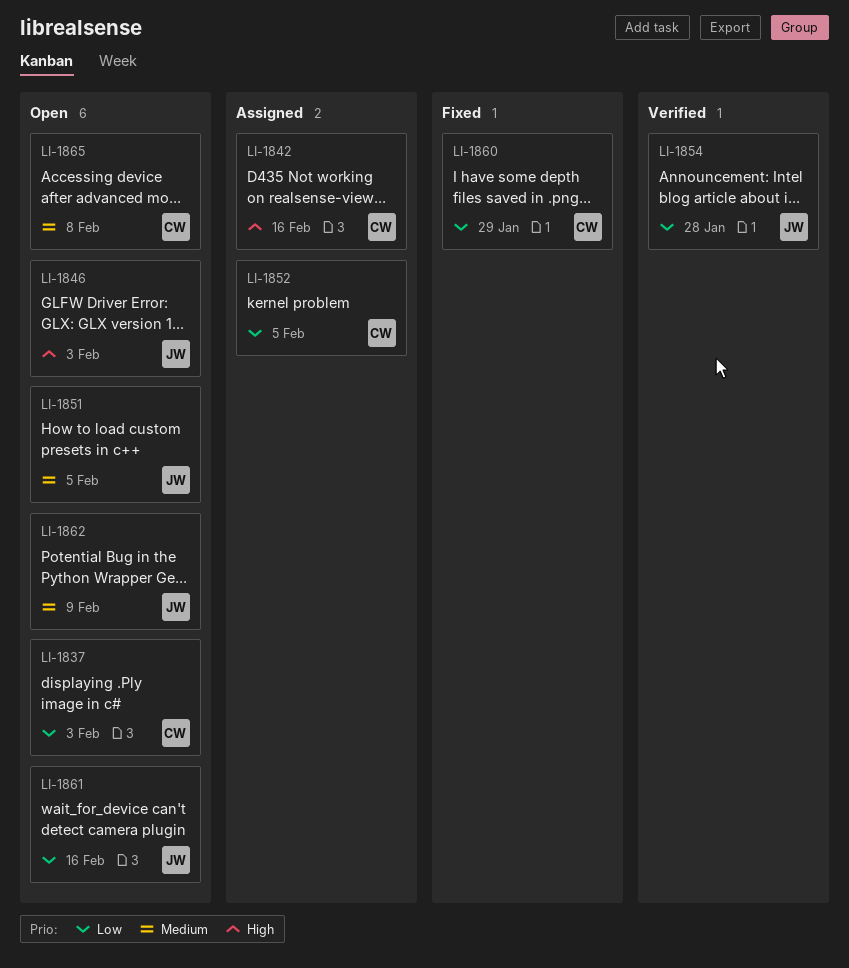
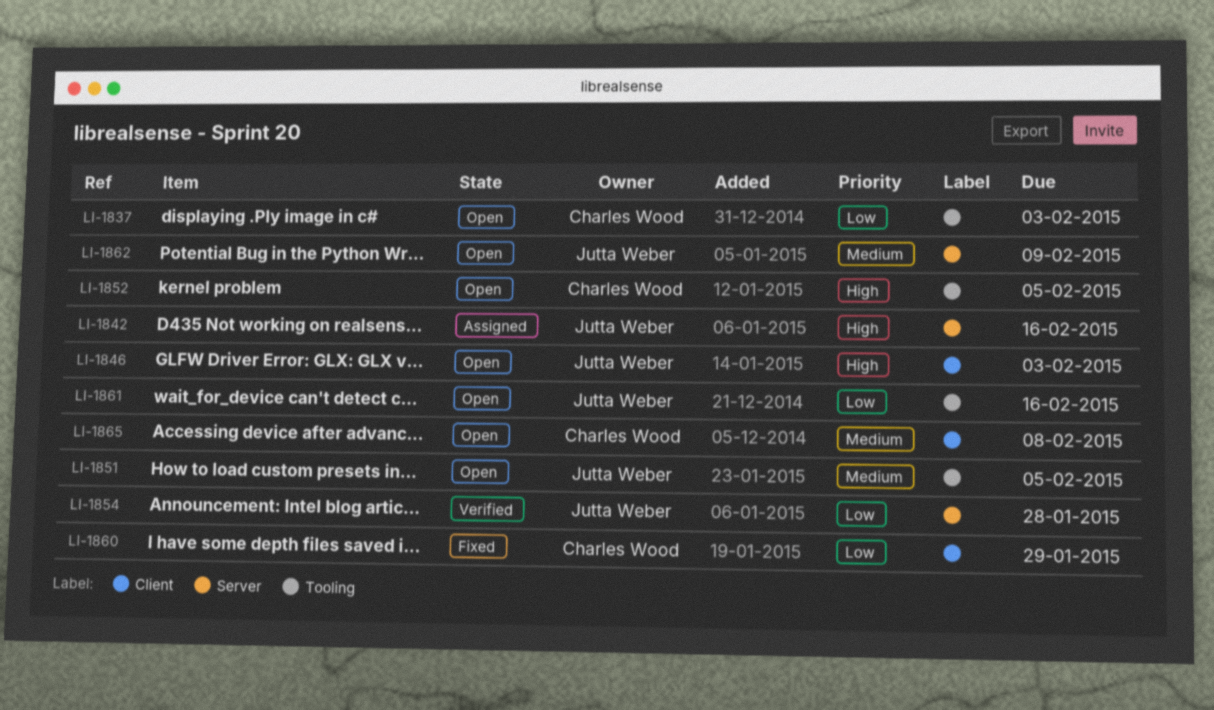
LI-1842, owner: Charles Wood -> Jutta Weber
LI-1852, status: Assigned -> Open
LI-1852, priority: Low -> High

